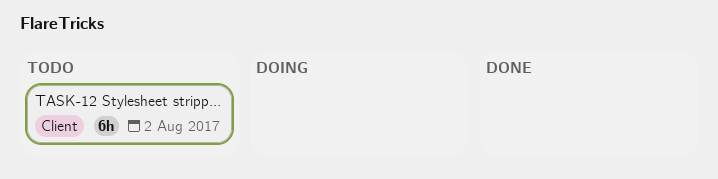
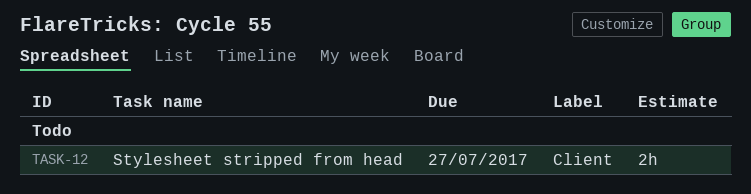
TASK-12, estimate: 6h -> 2h
TASK-12, due: Aug 2 -> Jul 27

